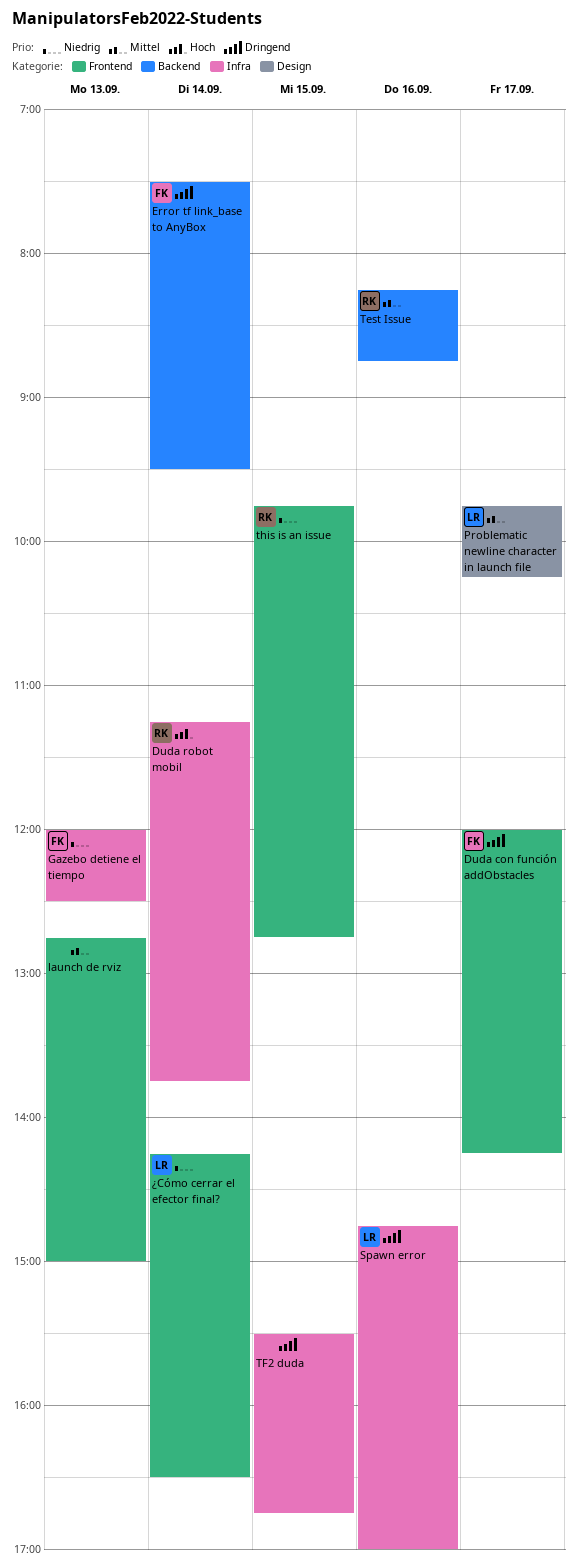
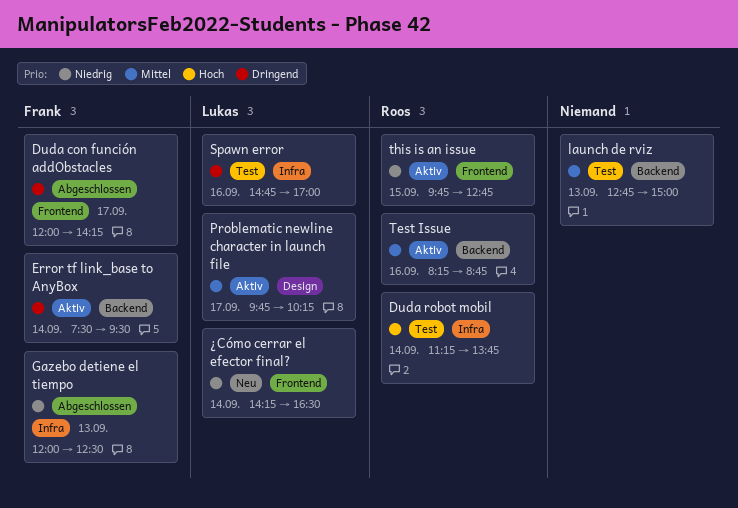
launch de rviz, label: Frontend -> Backend
TF2 duda: present -> none

